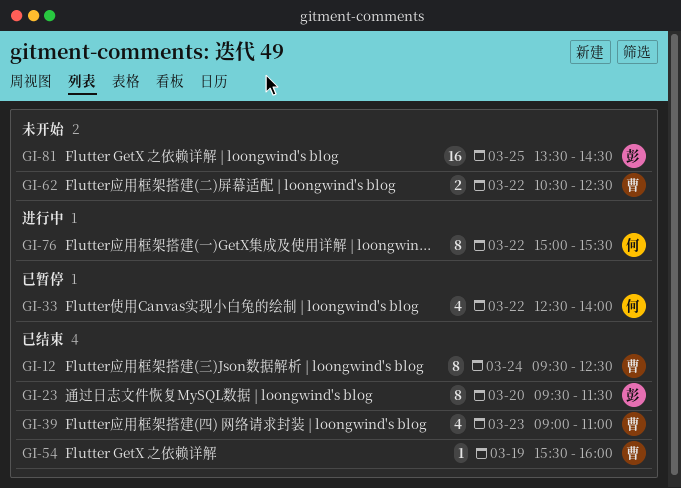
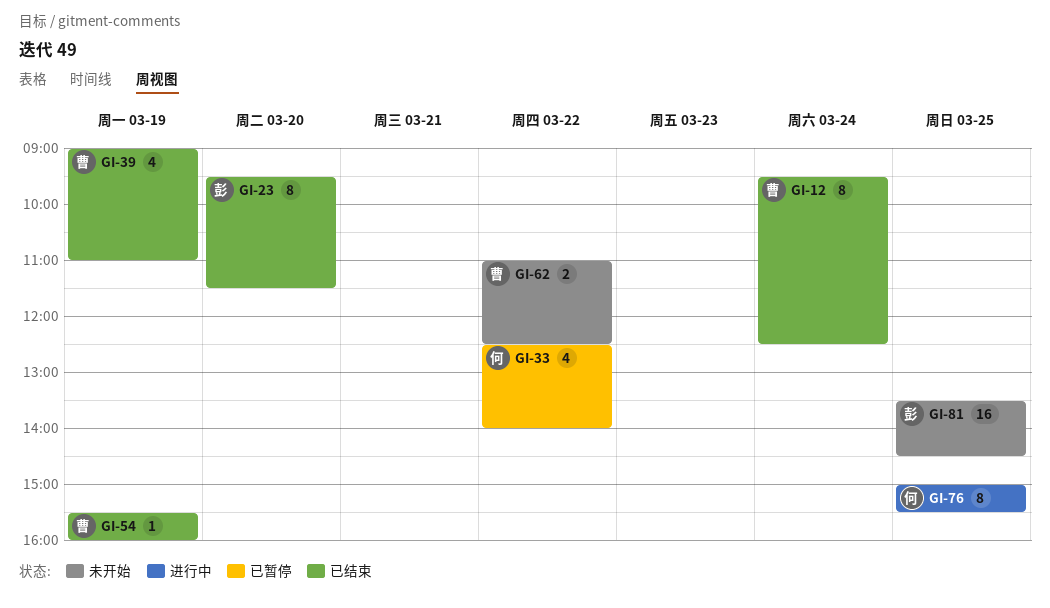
GI-39, day: Mar 23 -> Mar 19
GI-62, begins: 10:30 -> 11:00
GI-76, day: Mar 22 -> Mar 25

